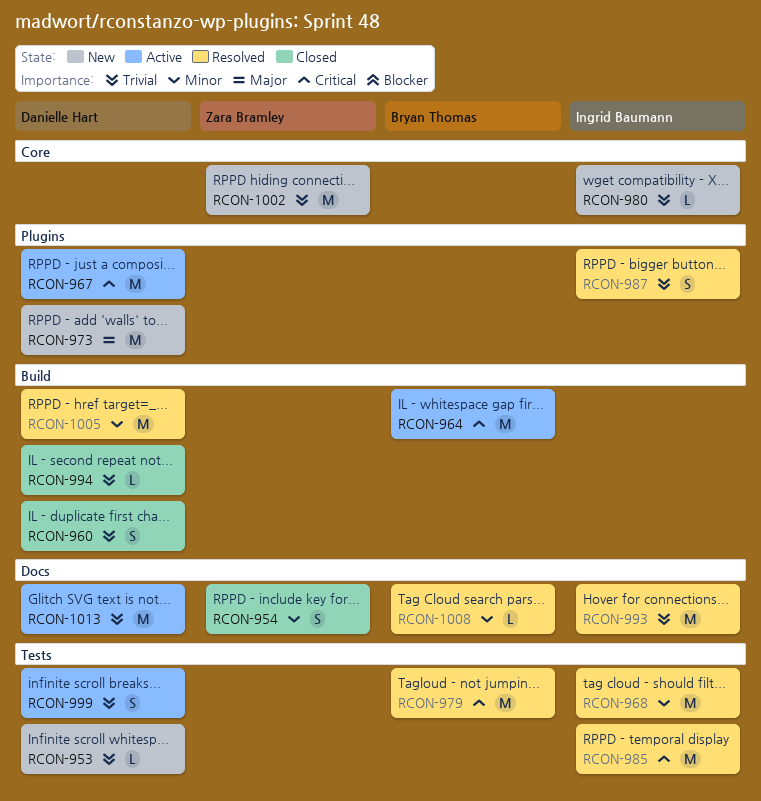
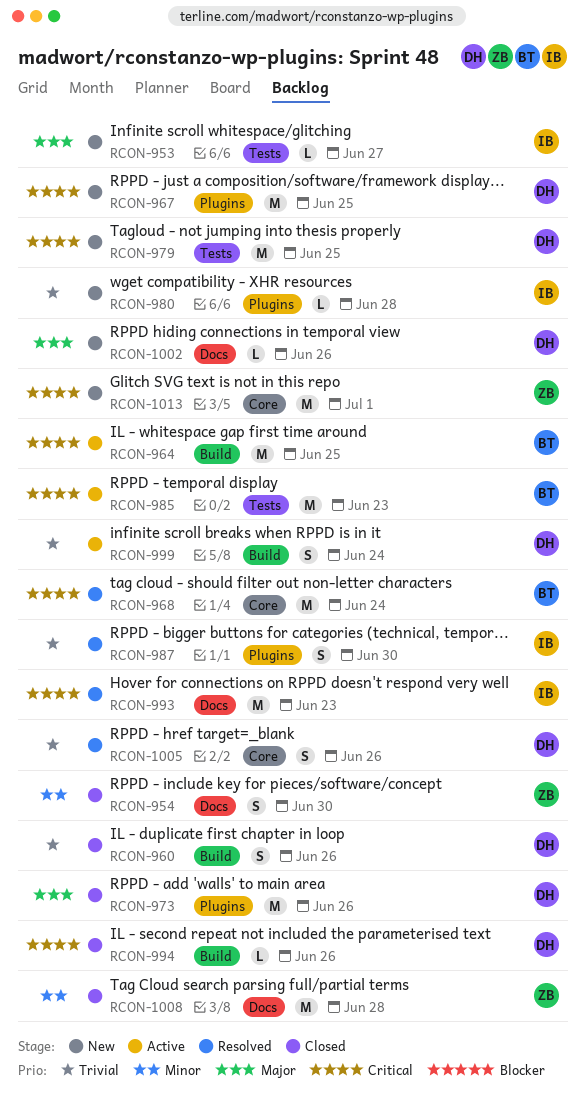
RCON-953, owner: Danielle Hart -> Ingrid Baumann
RCON-953, priority: Trivial -> Major
RCON-967, status: Active -> New
RCON-968, owner: Ingrid Baumann -> Bryan Thomas
RCON-968, priority: Minor -> Critical
RCON-968, label: Tests -> Core
RCON-973, status: New -> Closed
RCON-979, status: Resolved -> New
RCON-979, owner: Bryan Thomas -> Danielle Hart
RCON-980, label: Core -> Plugins
RCON-985, status: Resolved -> Active
RCON-985, owner: Ingrid Baumann -> Bryan Thomas
RCON-993, priority: Trivial -> Critical
RCON-994, priority: Trivial -> Critical
RCON-999, label: Tests -> Build
RCON-1002, owner: Zara Bramley -> Danielle Hart
RCON-1002, priority: Trivial -> Major
RCON-1002, label: Core -> Docs
RCON-1002, estimate: M -> L
RCON-1005, priority: Minor -> Trivial
RCON-1005, label: Build -> Core
RCON-1005, estimate: M -> S
RCON-1008, status: Resolved -> Closed
RCON-1008, owner: Bryan Thomas -> Zara Bramley
RCON-1008, estimate: L -> M
RCON-1013, status: Active -> New
RCON-1013, owner: Danielle Hart -> Zara Bramley
RCON-1013, priority: Trivial -> Critical
RCON-1013, label: Docs -> Core

